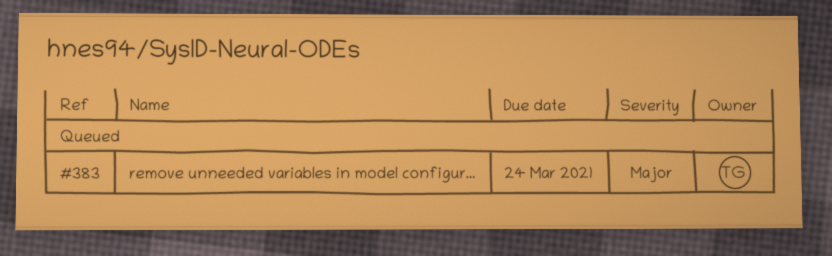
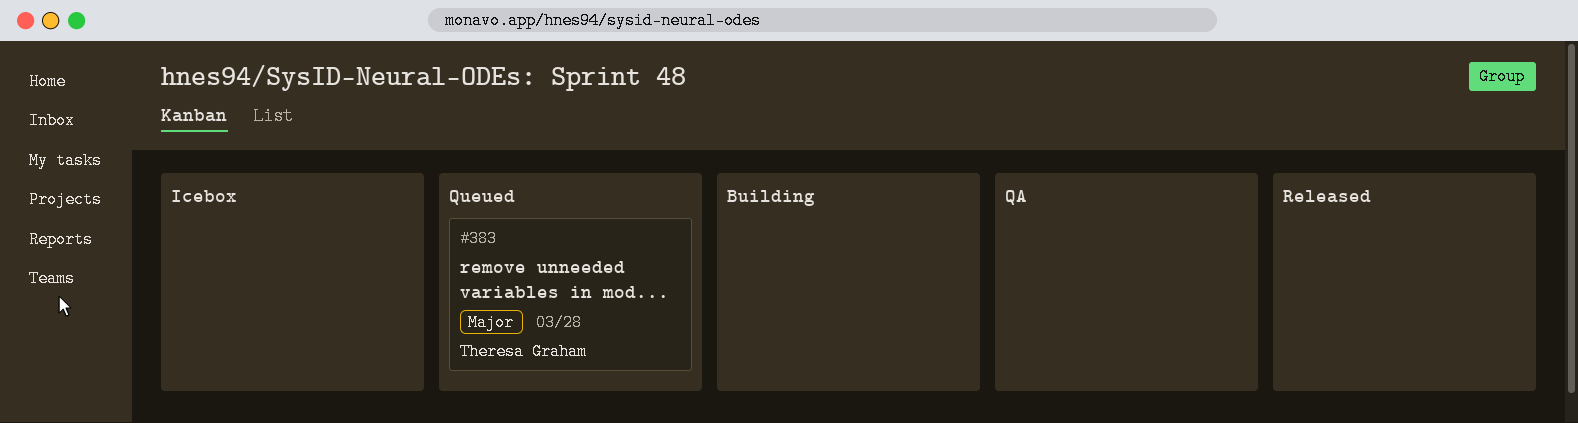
#383, due: Mar 24 -> Mar 28

